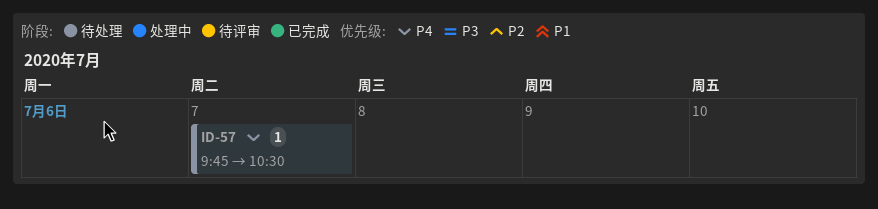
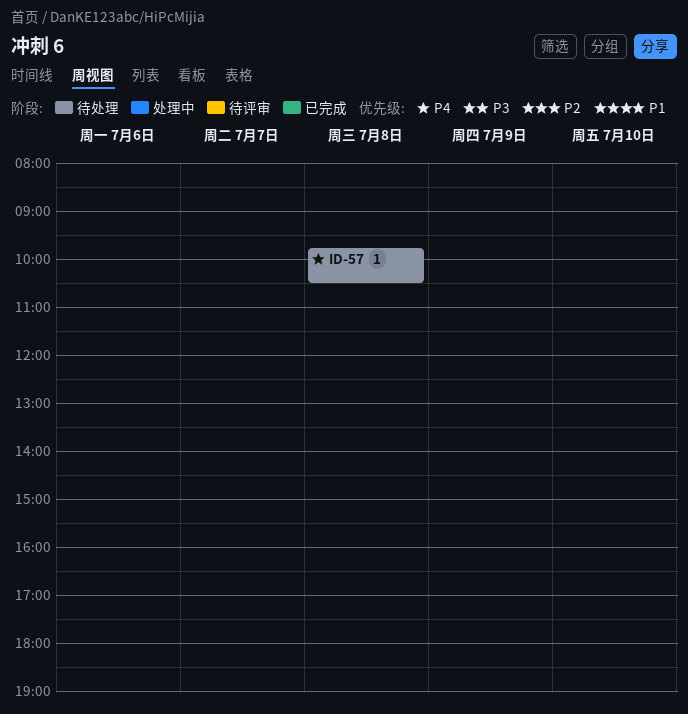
ID-57, day: Jul 7 -> Jul 8

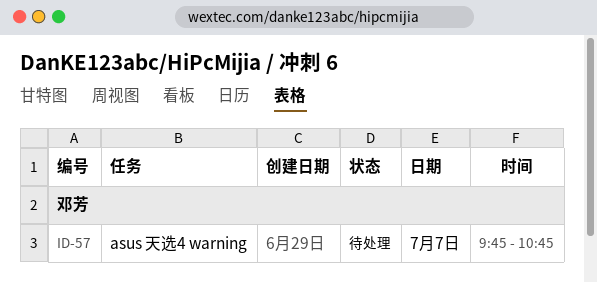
ID-57, day: Jul 8 -> Jul 7
ID-57, ends: 10:30 -> 10:45

